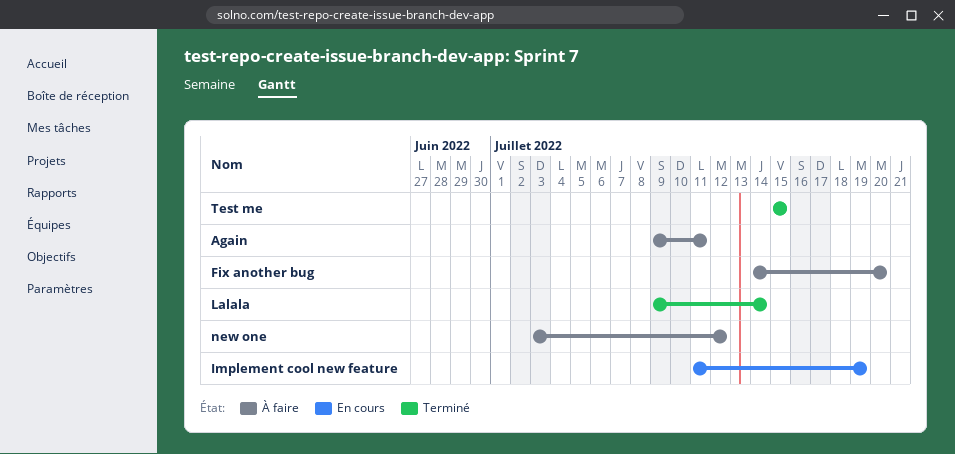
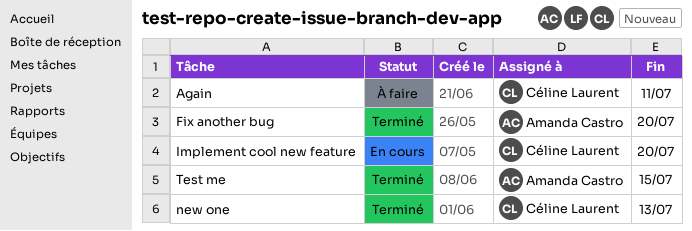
Fix another bug, status: À faire -> Terminé
Implement cool new feature, due: Jul 19 -> Jul 20
Lalala: present -> none
new one, status: À faire -> Terminé
new one, due: Jul 12 -> Jul 13

